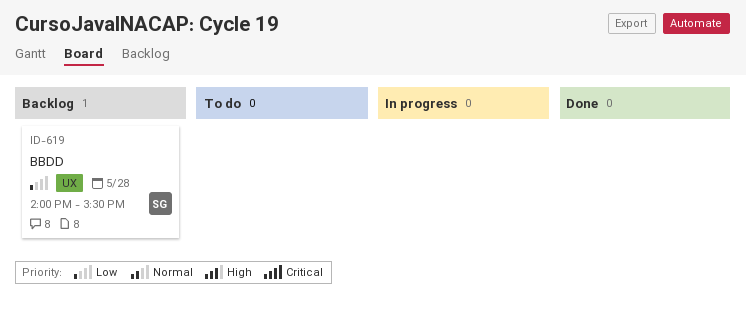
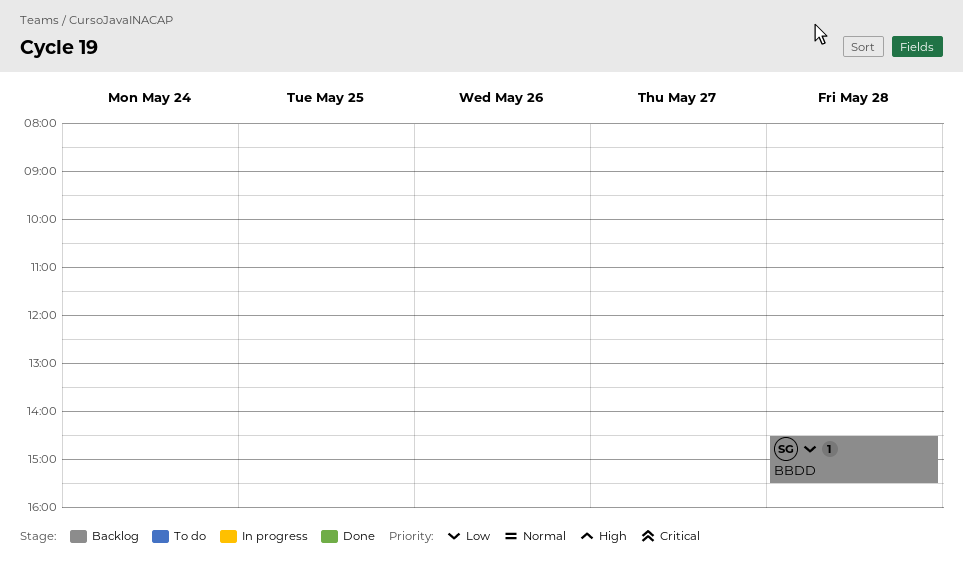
BBDD, begins: 14:00 -> 14:30

